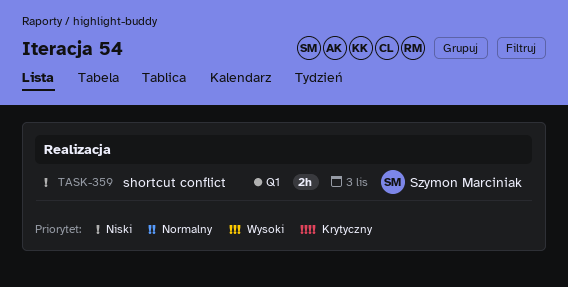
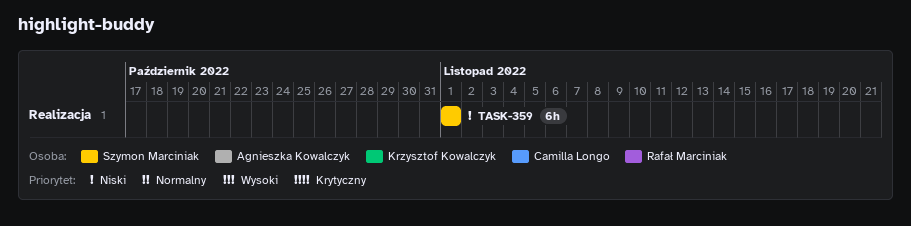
TASK-359, estimate: 2h -> 6h
TASK-359, due: Nov 3 -> Nov 1

